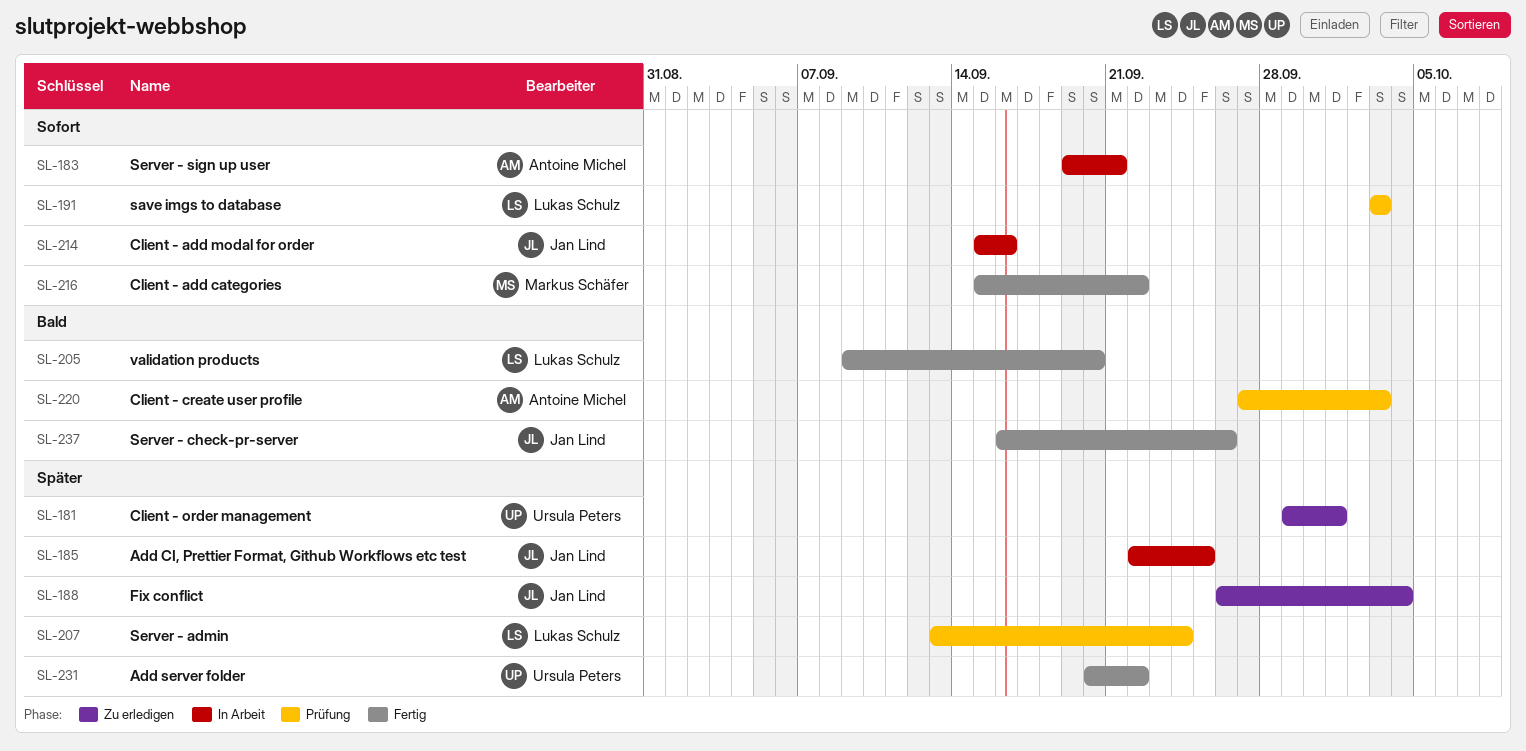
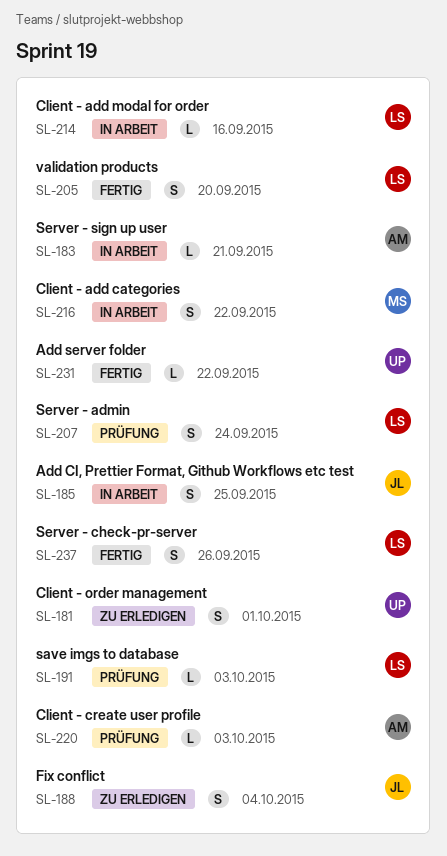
SL-214, owner: Jan Lind -> Lukas Schulz
SL-216, status: Fertig -> In Arbeit
SL-237, owner: Jan Lind -> Lukas Schulz

